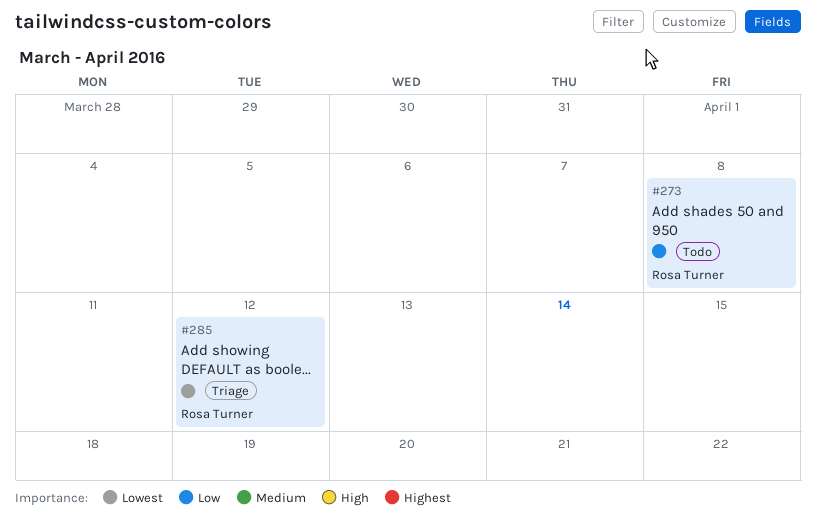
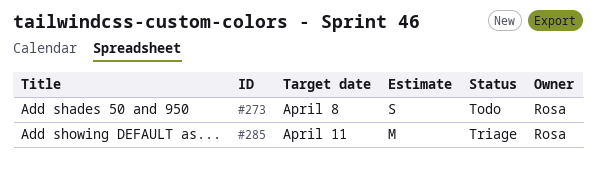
#285, due: Apr 12 -> Apr 11

